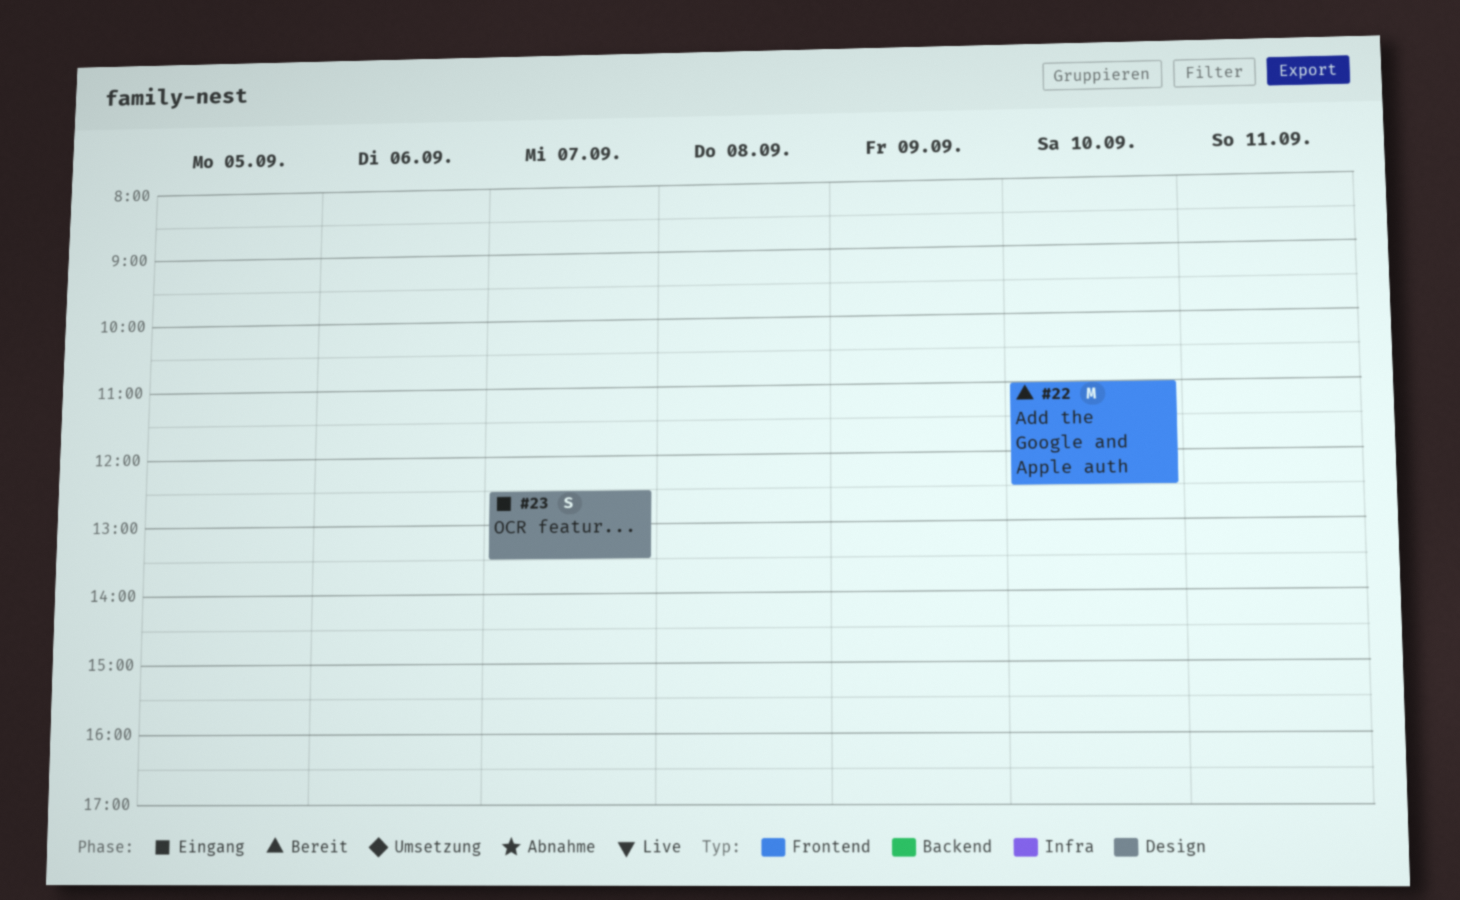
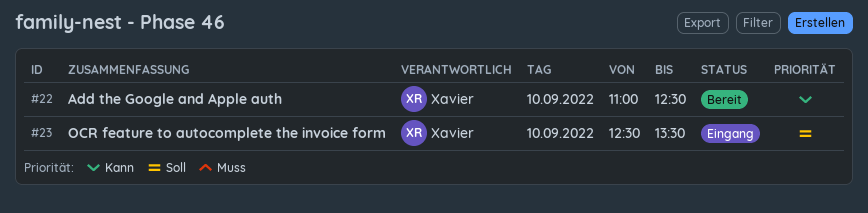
#23, day: Sep 7 -> Sep 10

